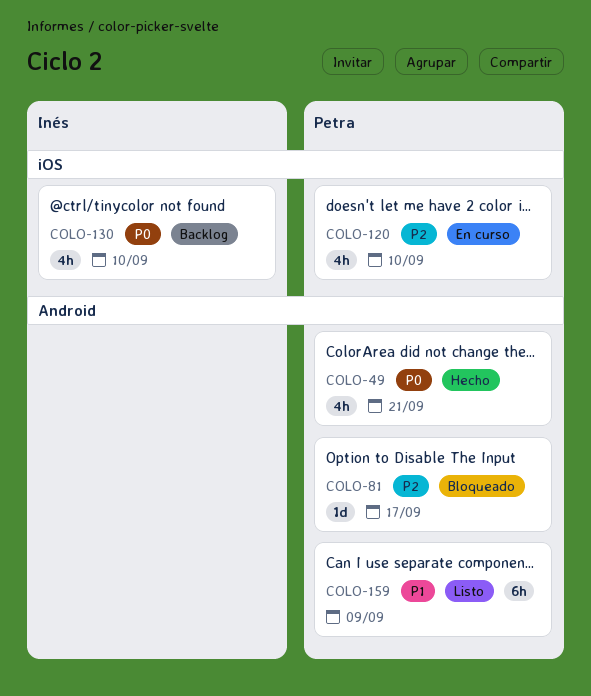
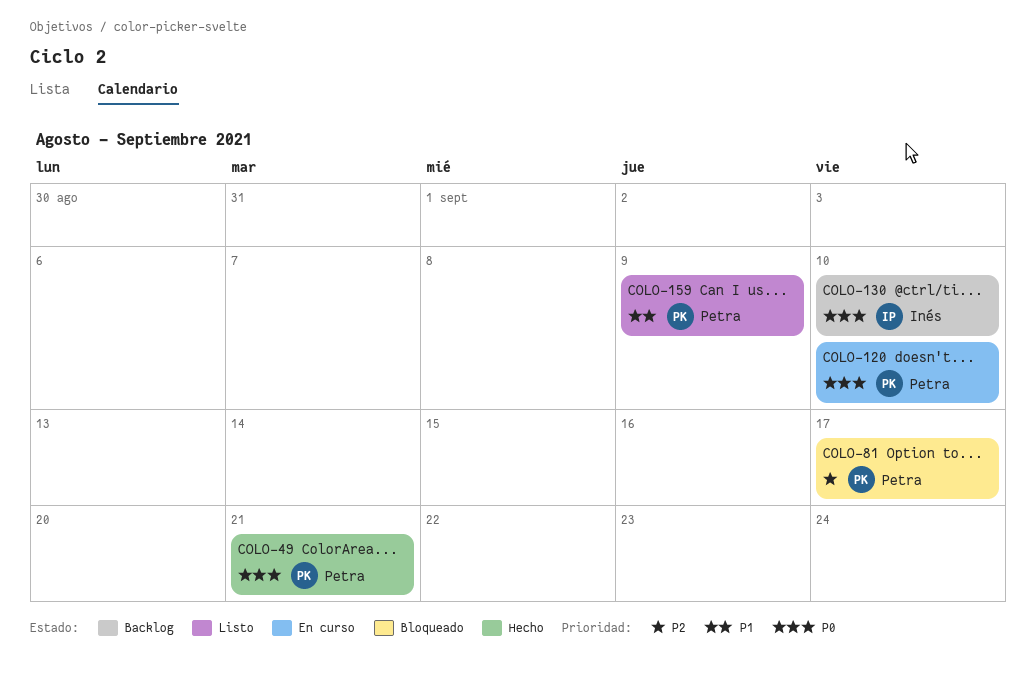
COLO-120, priority: P2 -> P0

